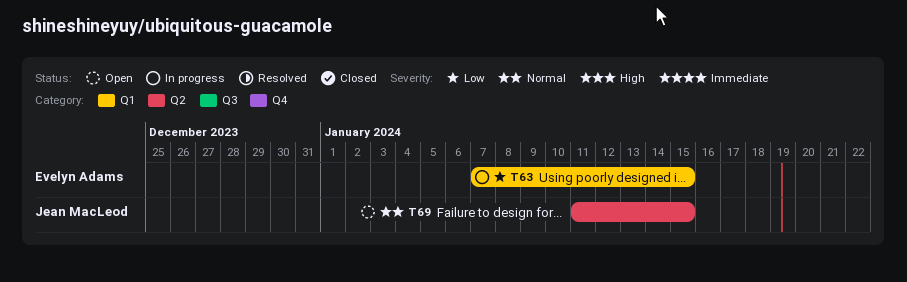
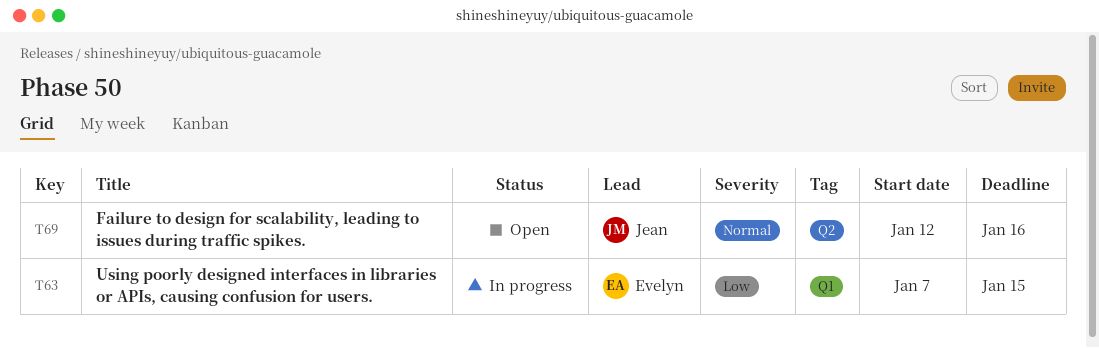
T69, start: Jan 11 -> Jan 12
T69, due: Jan 15 -> Jan 16

